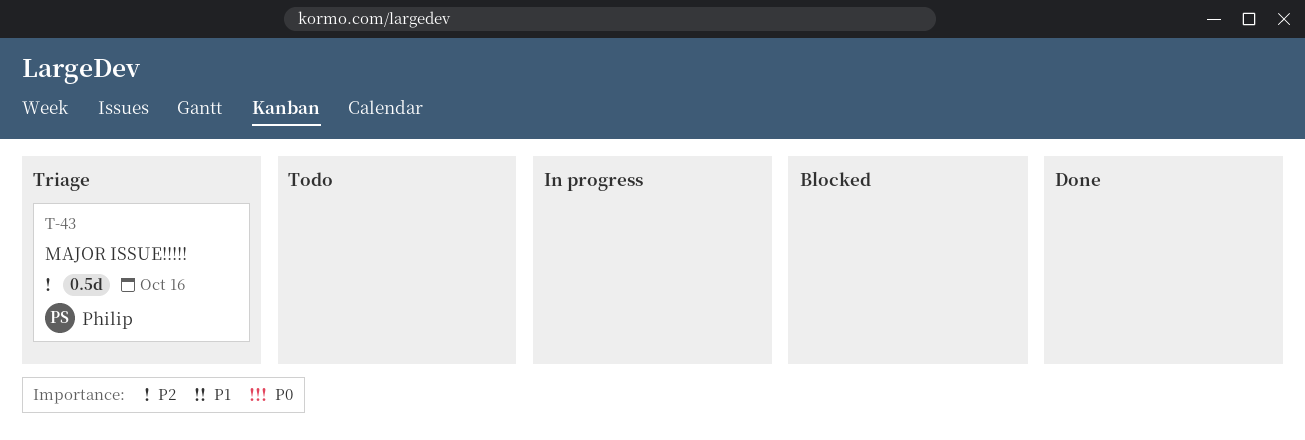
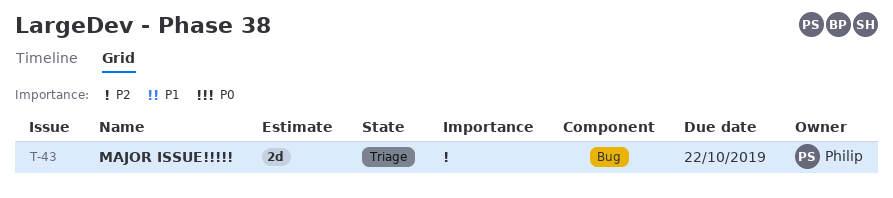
T-43, estimate: 0.5d -> 2d
T-43, due: Oct 16 -> Oct 22

